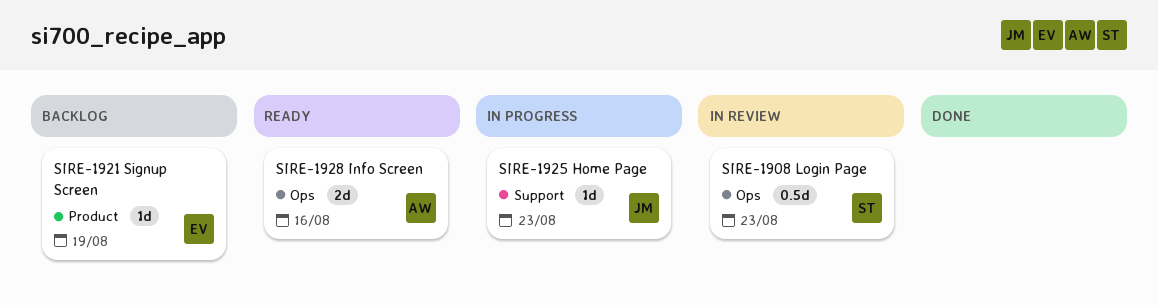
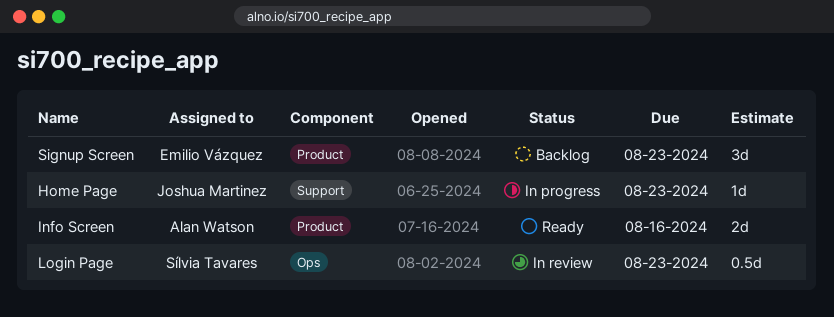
Info Screen, label: Ops -> Product
Signup Screen, estimate: 1d -> 3d
Signup Screen, due: Aug 19 -> Aug 23

